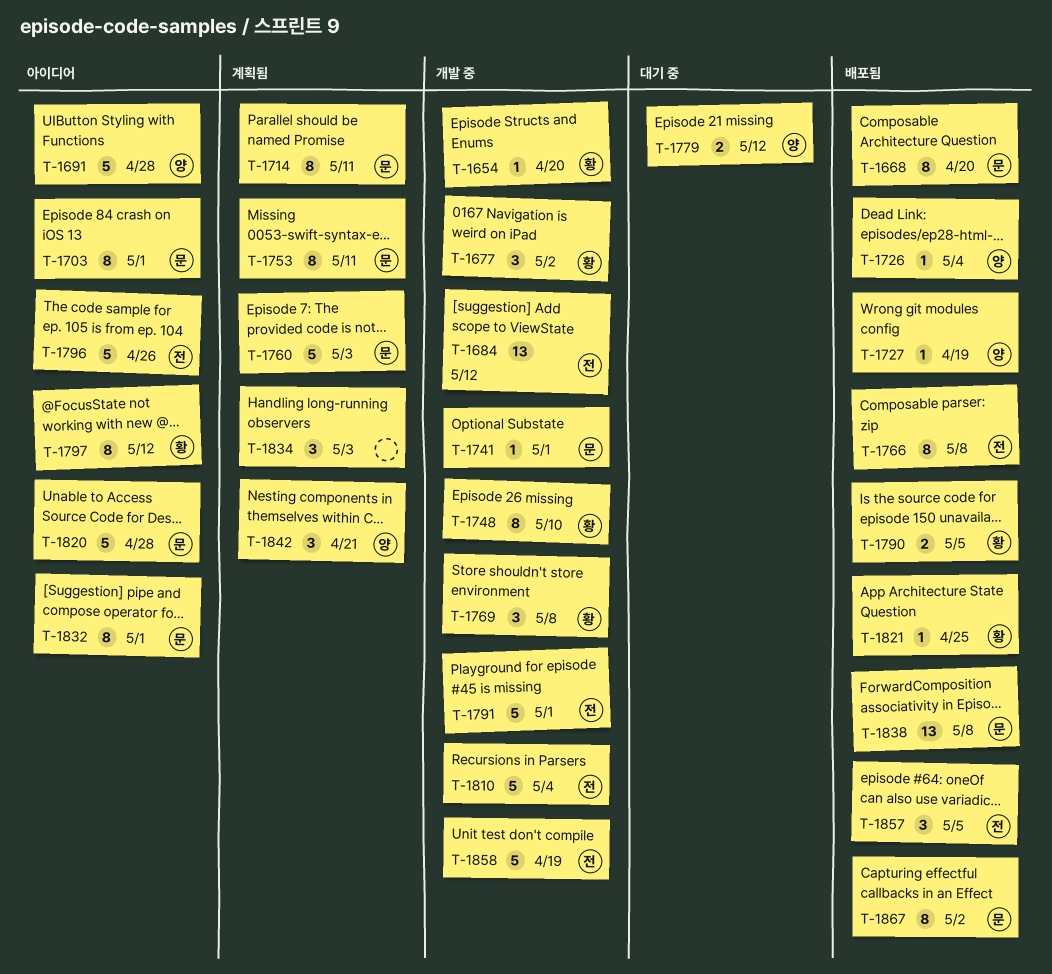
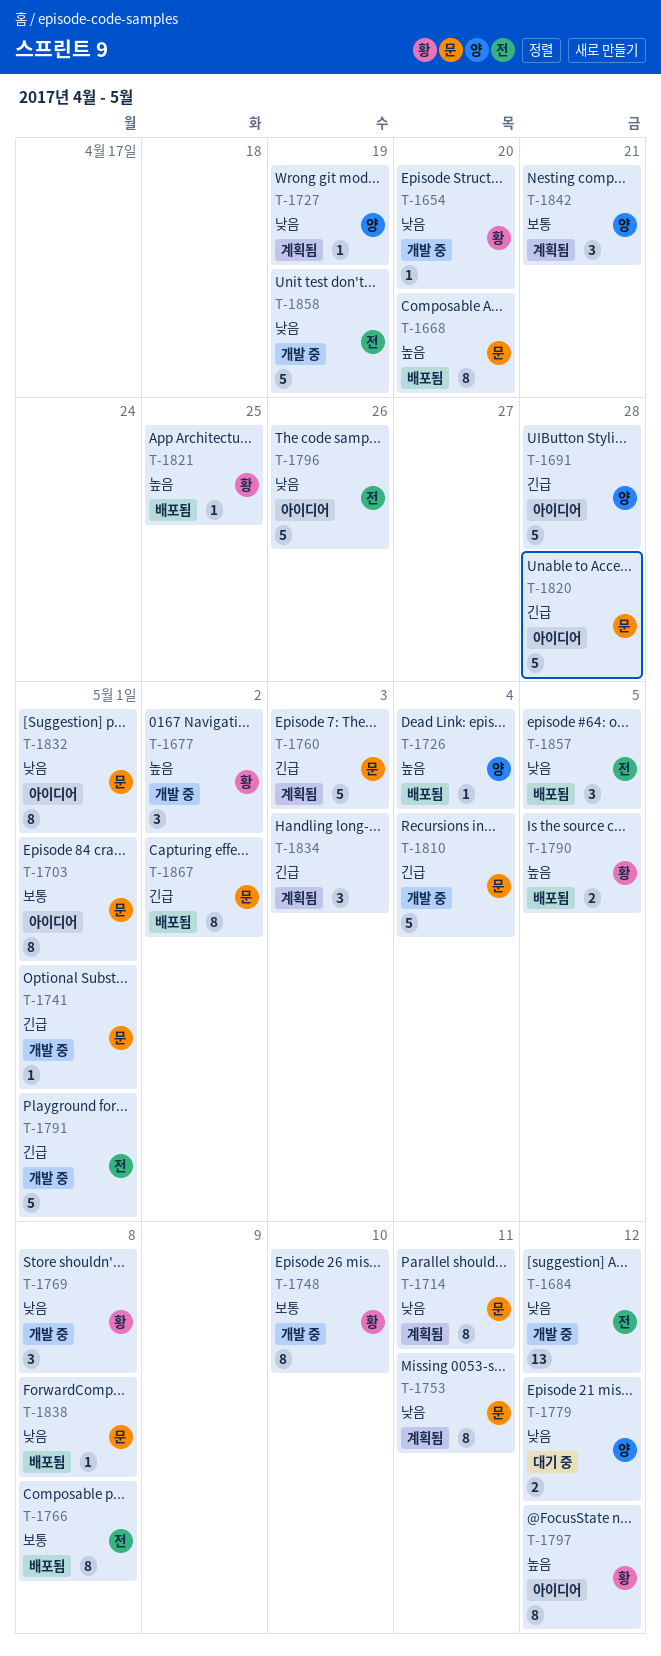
T-1727, status: 배포됨 -> 계획됨
T-1810, owner: 전 -> 문
T-1838, estimate: 13 -> 1

